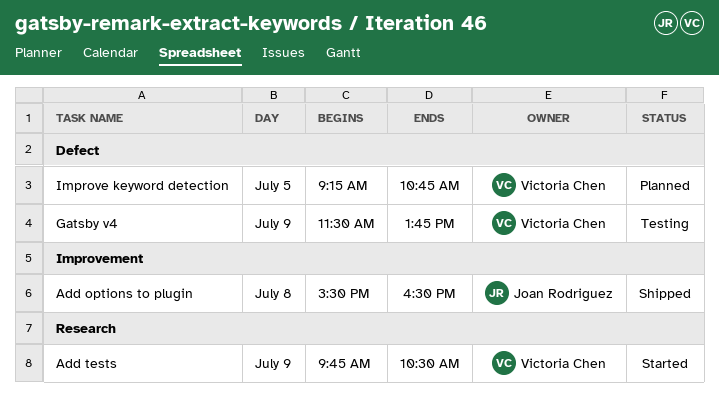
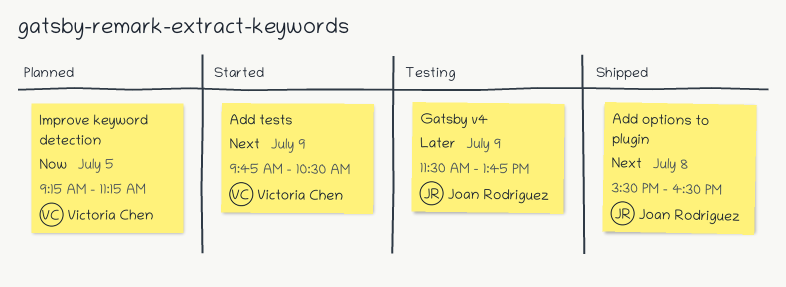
Gatsby v4, owner: Victoria Chen -> Joan Rodriguez
Improve keyword detection, ends: 10:45 -> 11:15

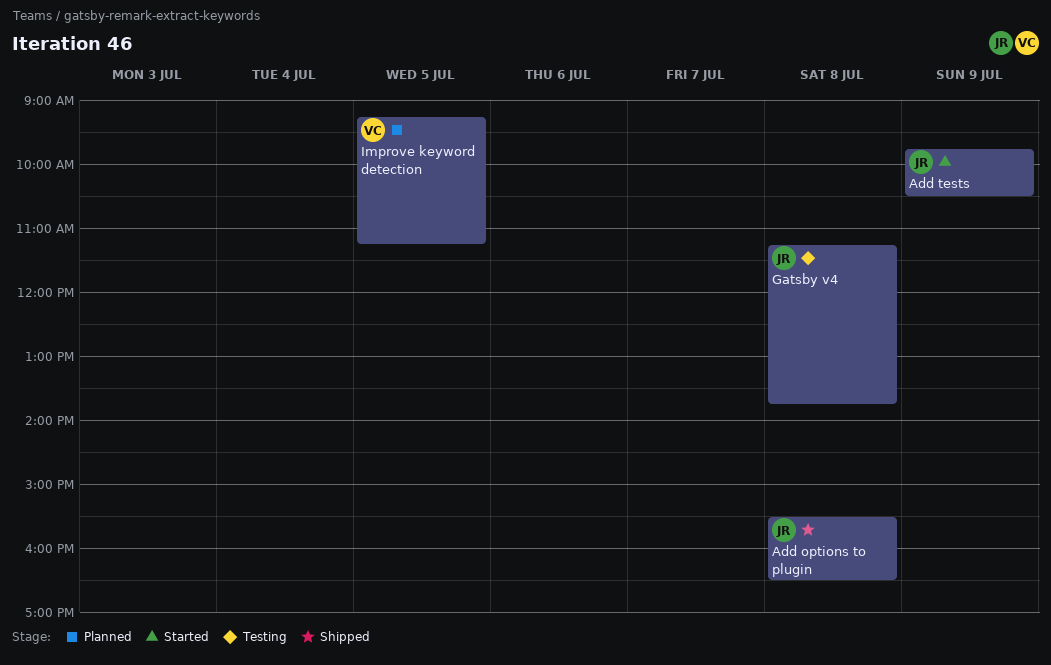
Add tests, owner: Victoria Chen -> Joan Rodriguez
Gatsby v4, day: Jul 9 -> Jul 8
Gatsby v4, begins: 11:30 -> 11:15

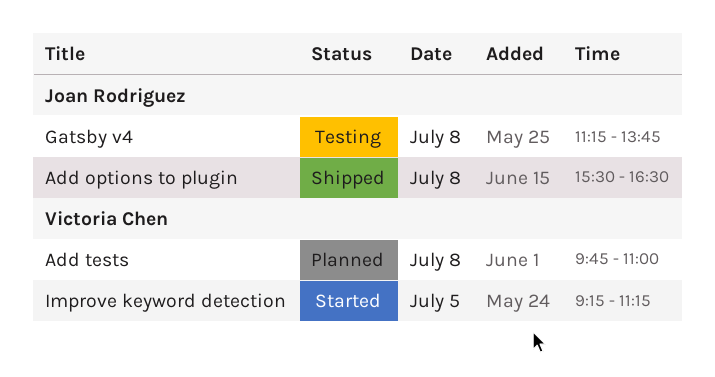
Add tests, status: Started -> Planned
Add tests, owner: Joan Rodriguez -> Victoria Chen
Add tests, day: Jul 9 -> Jul 8
Add tests, ends: 10:30 -> 11:00
Improve keyword detection, status: Planned -> Started

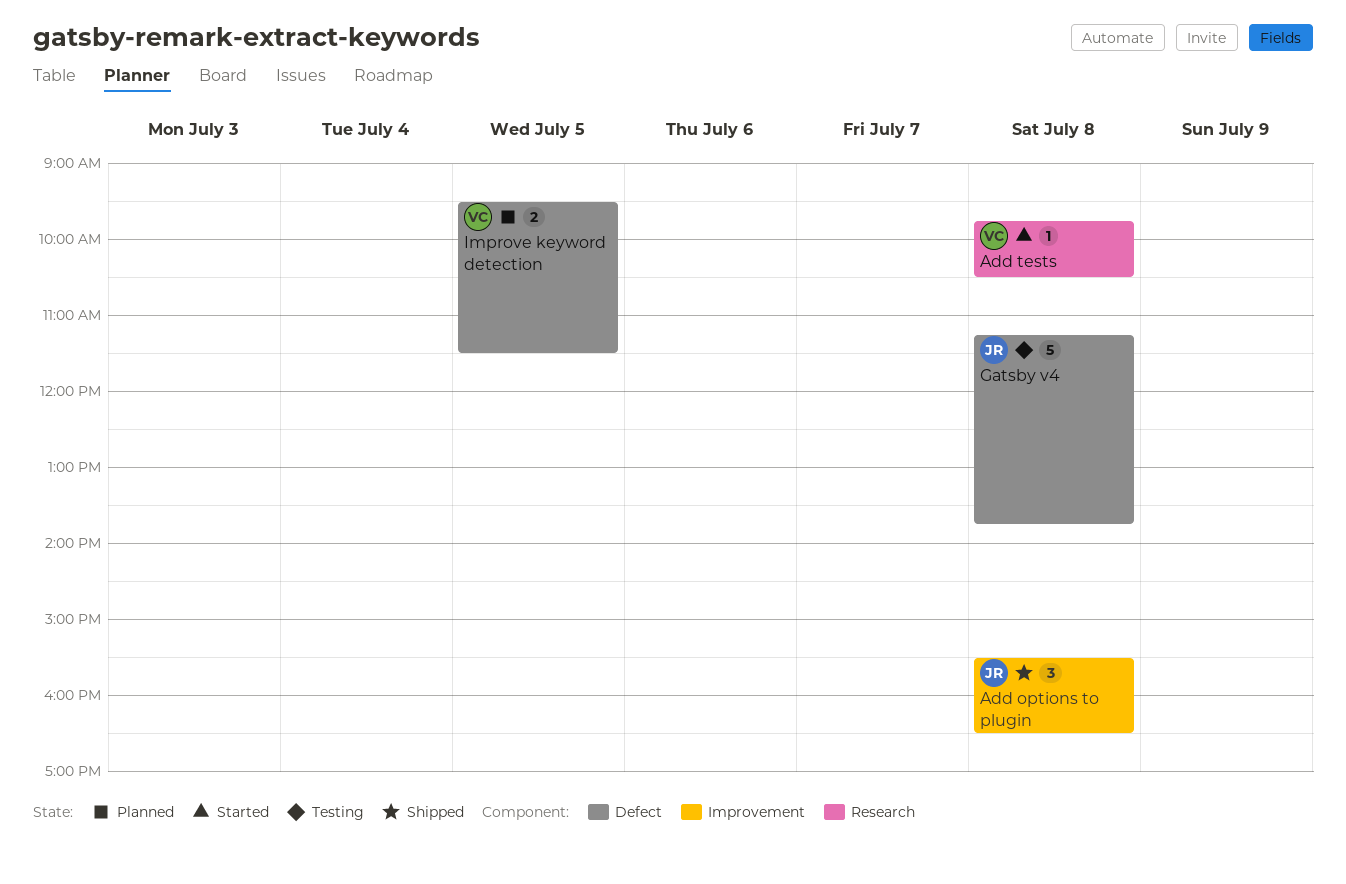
Add tests, status: Planned -> Started
Add tests, ends: 11:00 -> 10:30
Improve keyword detection, status: Started -> Planned
Improve keyword detection, begins: 09:15 -> 09:30
Improve keyword detection, ends: 11:15 -> 11:30

